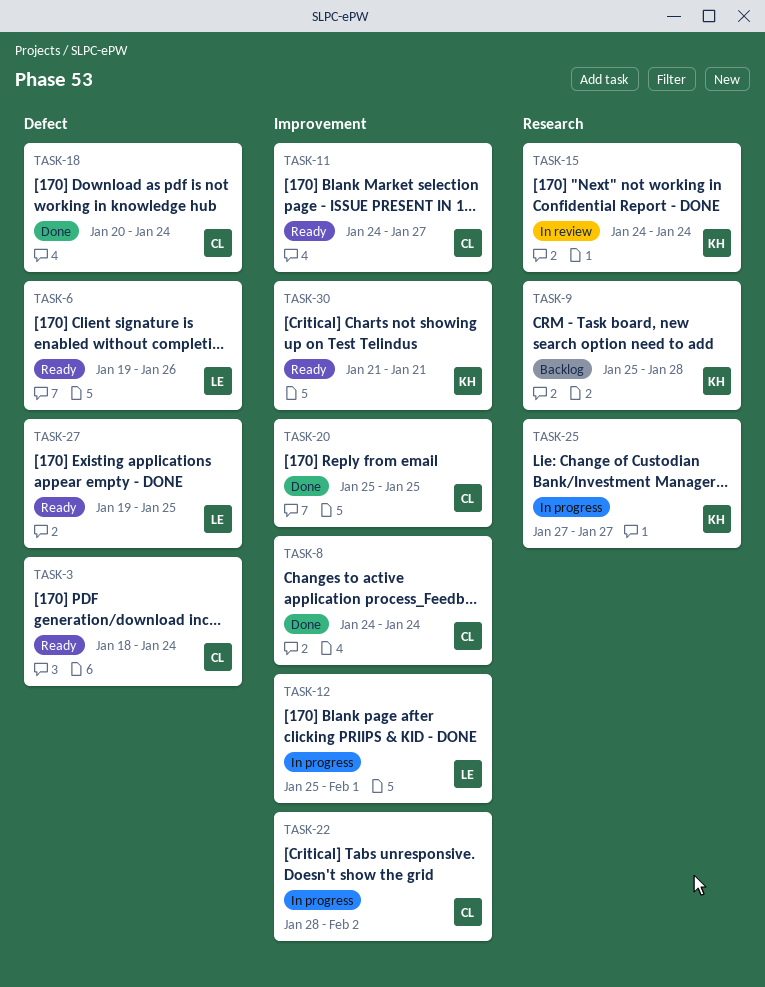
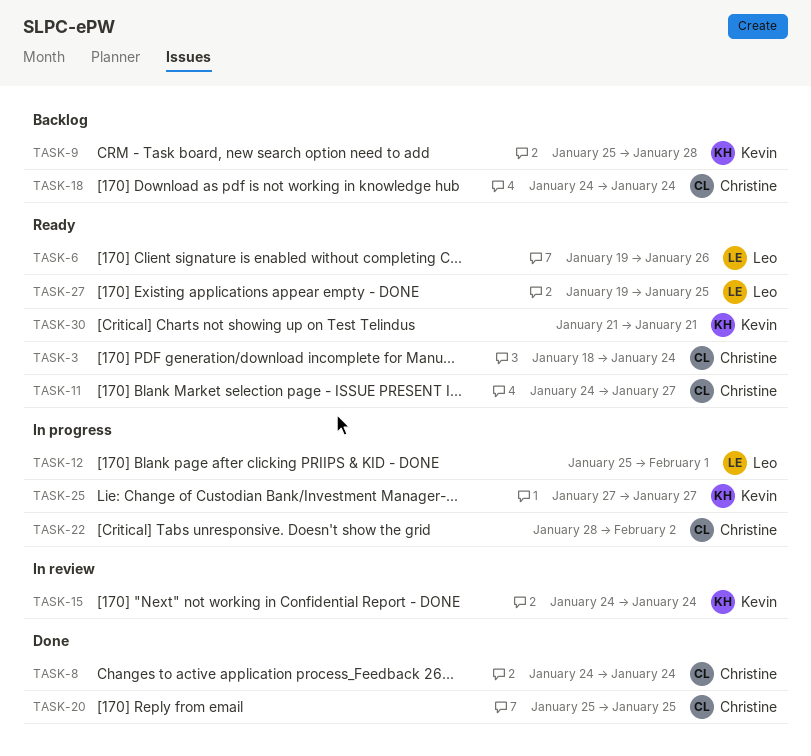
TASK-18, status: Done -> Backlog
TASK-18, start: Jan 20 -> Jan 24

